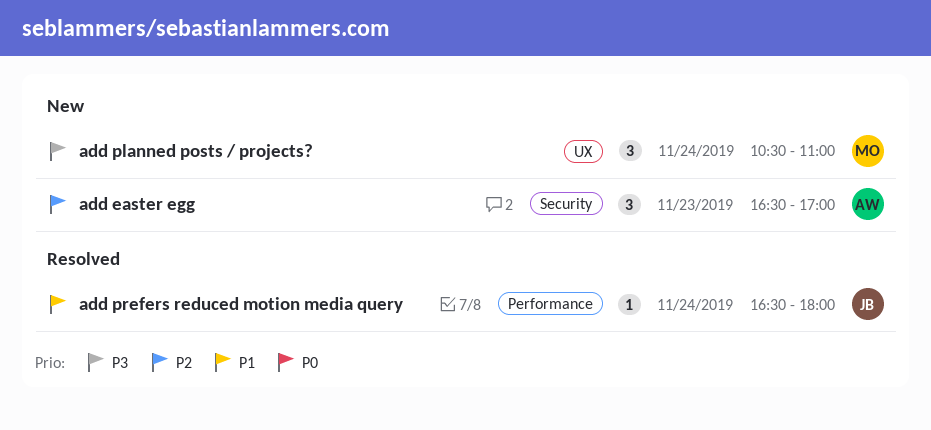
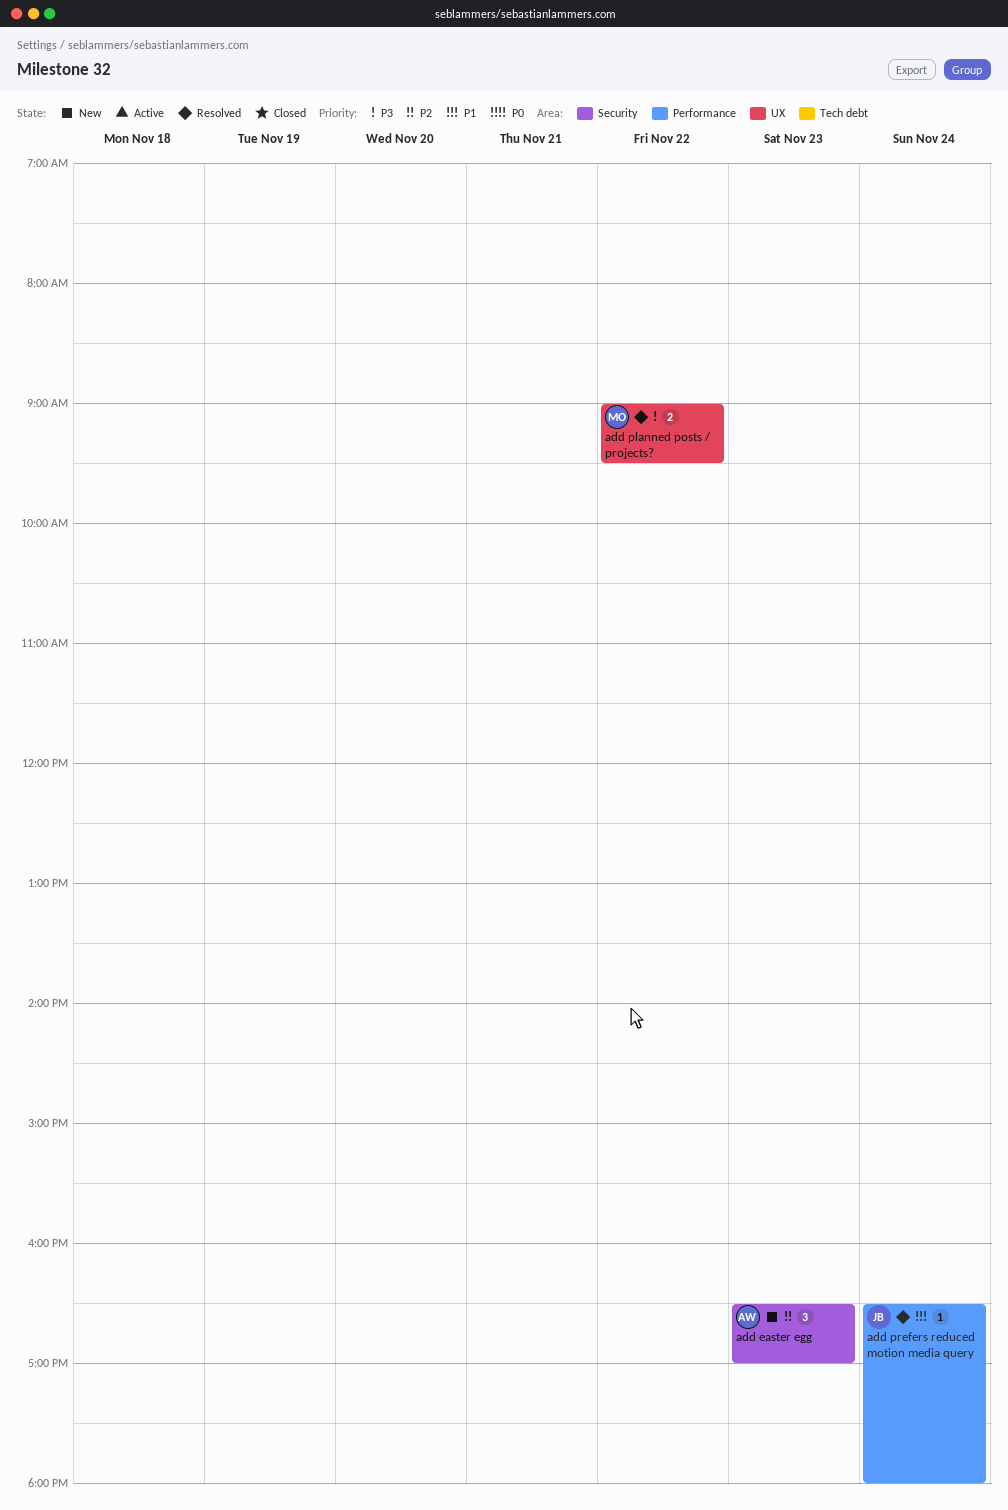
add planned posts / projects?, status: New -> Resolved
add planned posts / projects?, estimate: 3 -> 2
add planned posts / projects?, day: Nov 24 -> Nov 22
add planned posts / projects?, begins: 10:30 -> 09:00
add planned posts / projects?, ends: 11:00 -> 09:30

